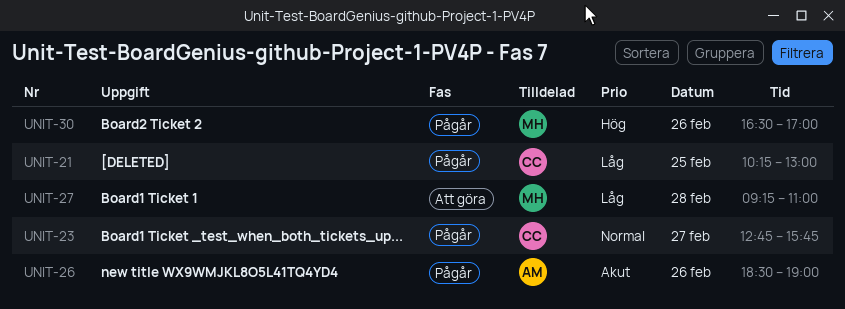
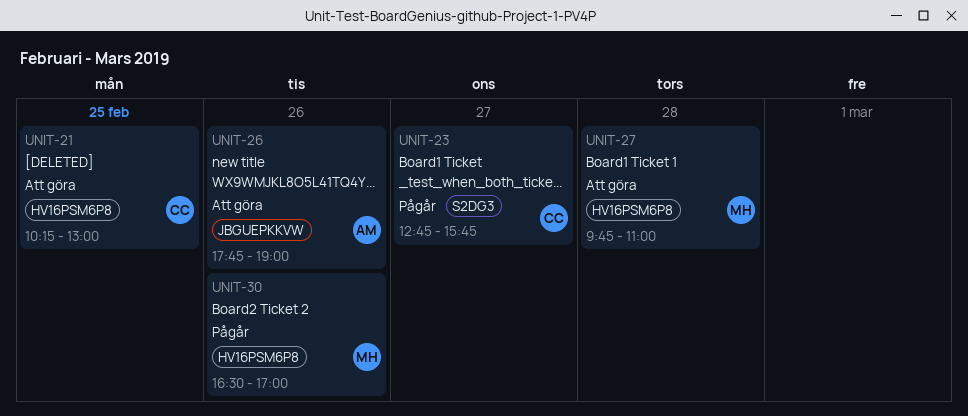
UNIT-21, status: Pågår -> Att göra
UNIT-26, status: Pågår -> Att göra
UNIT-26, begins: 18:30 -> 17:45
UNIT-27, begins: 09:15 -> 09:45

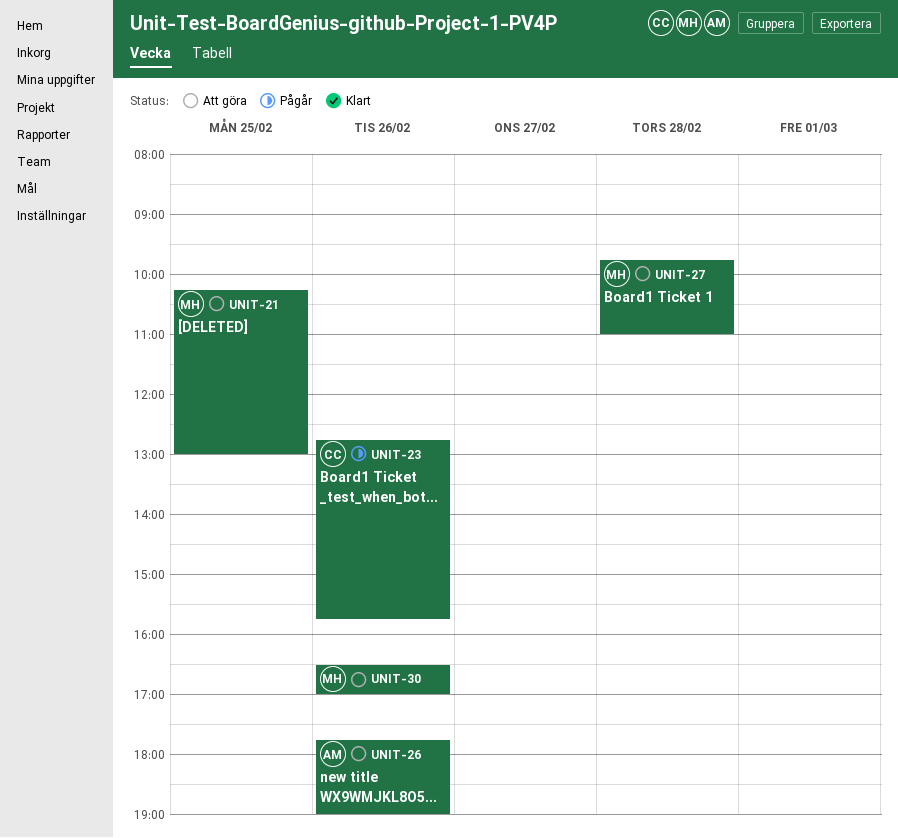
UNIT-21, owner: CC -> MH
UNIT-23, day: Feb 27 -> Feb 26
UNIT-30, status: Pågår -> Att göra

